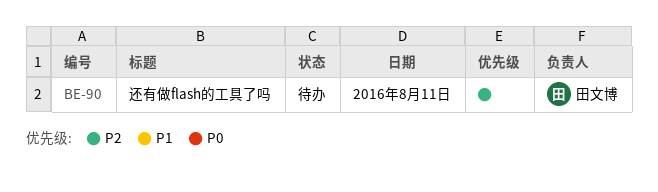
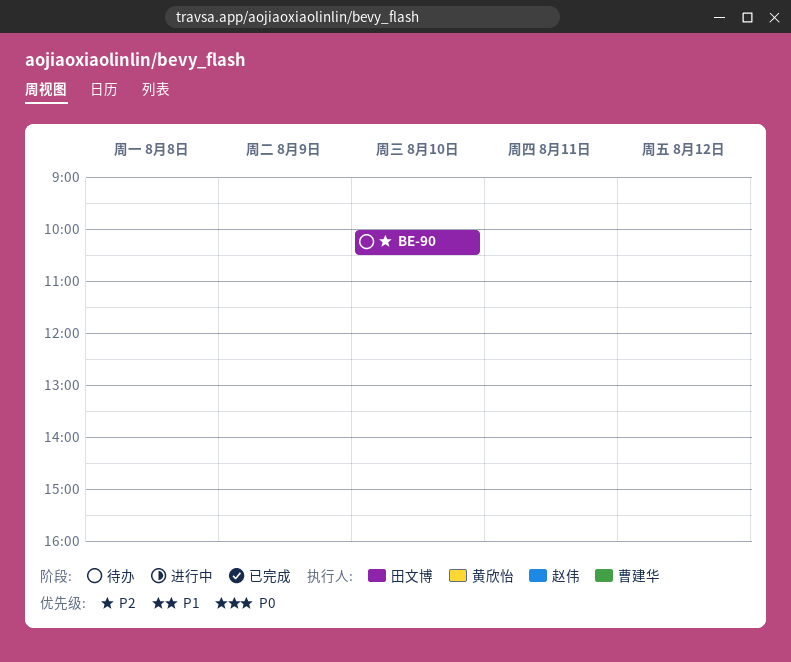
BE-90, day: Aug 11 -> Aug 10

